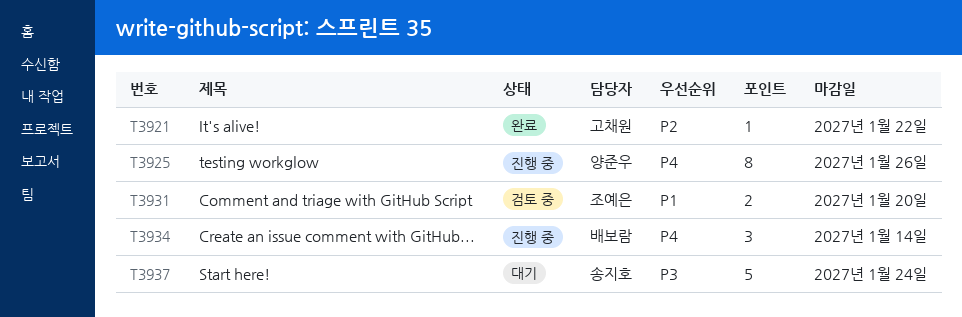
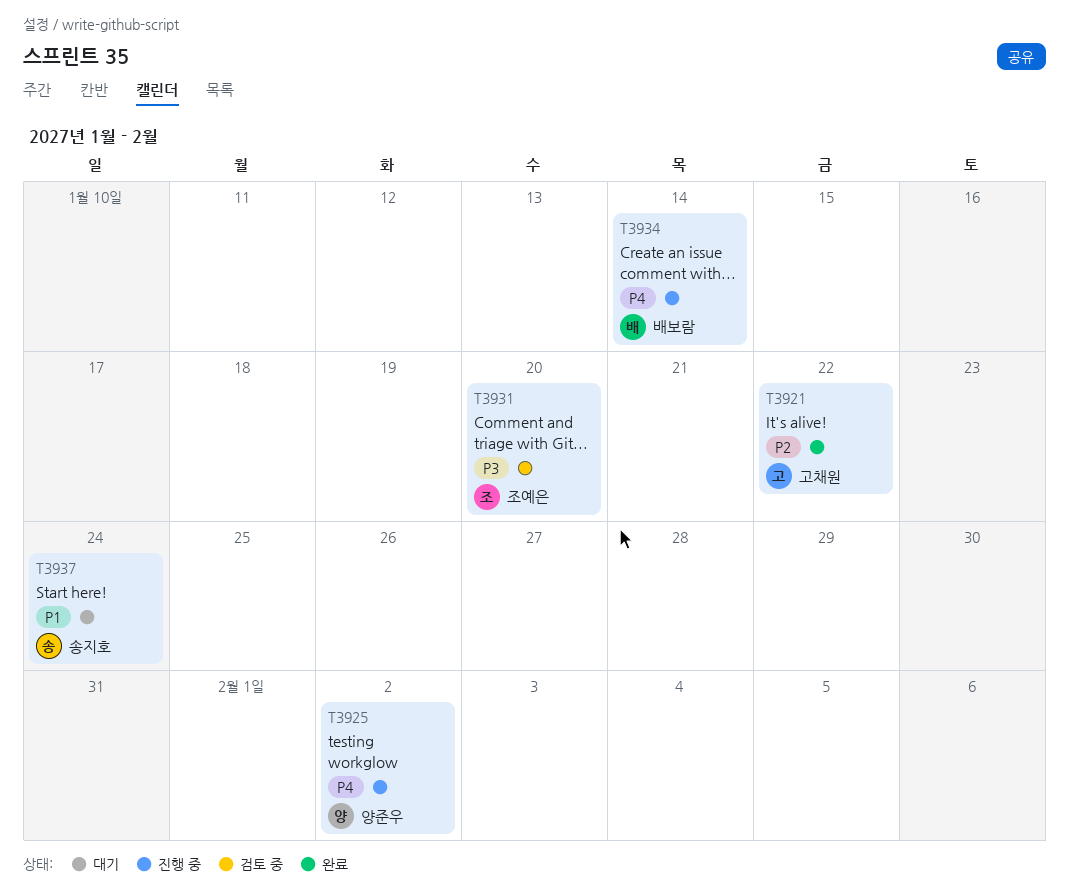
T3925, due: Jan 26 -> Feb 2
T3931, priority: P1 -> P3
T3937, priority: P3 -> P1

